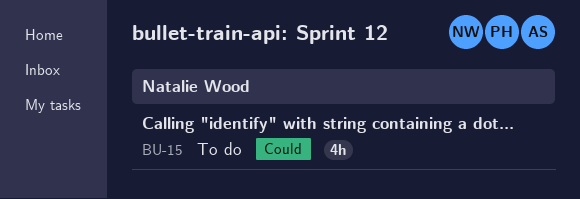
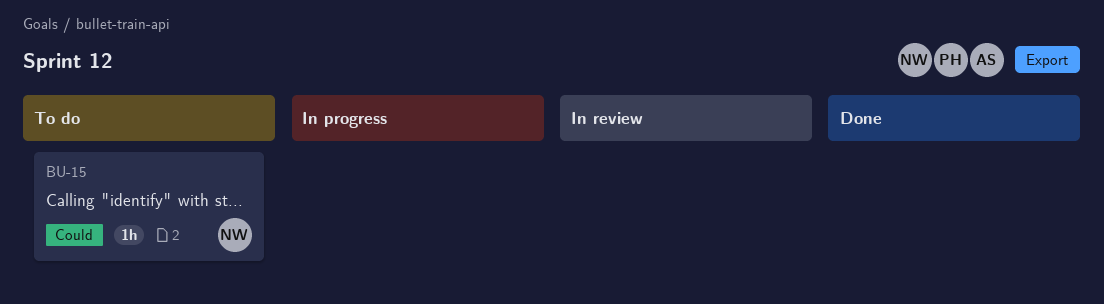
BU-15, estimate: 4h -> 1h

